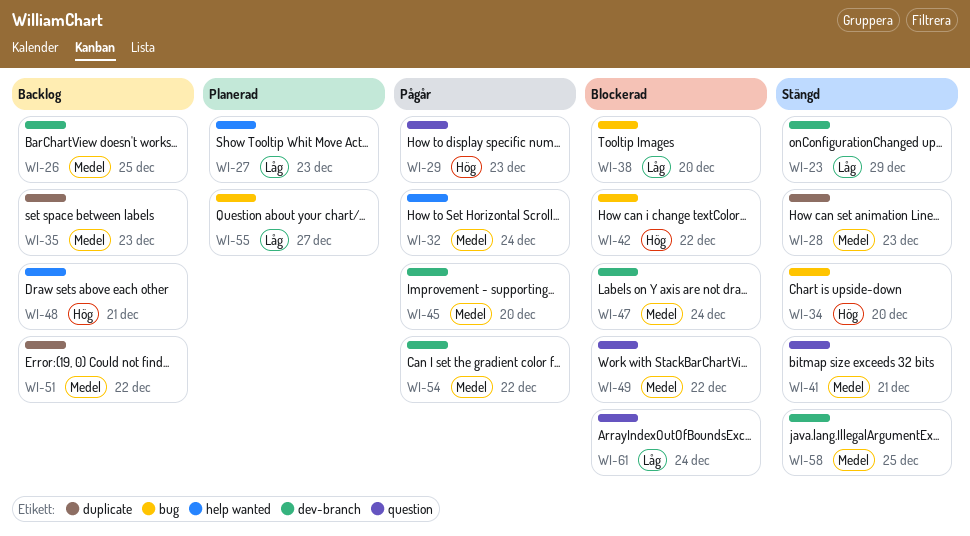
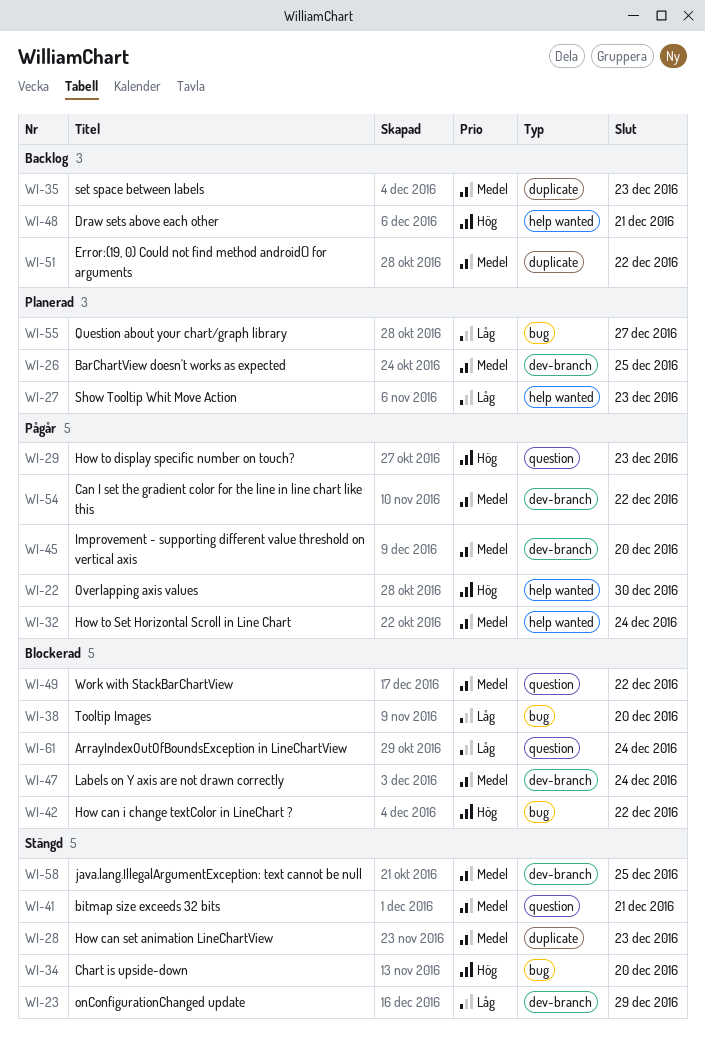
WI-22: none -> present
WI-26, status: Backlog -> Planerad

